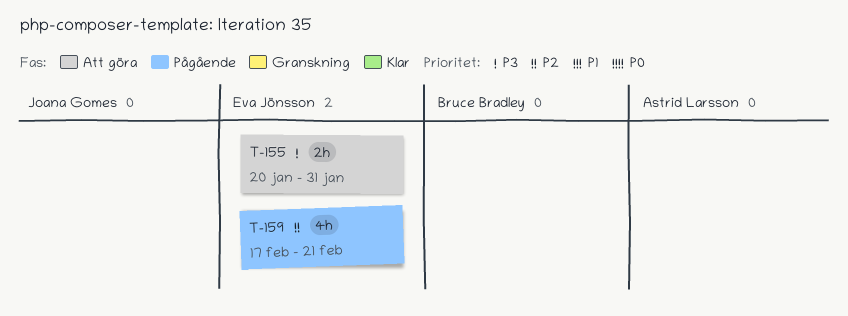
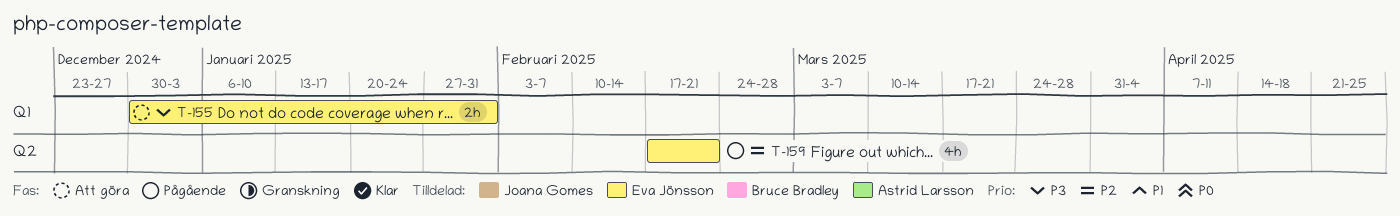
T-155, start: Jan 20 -> Dec 30

